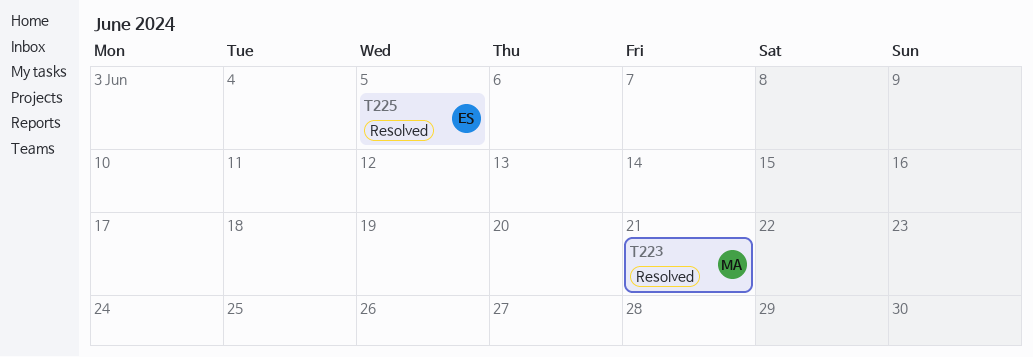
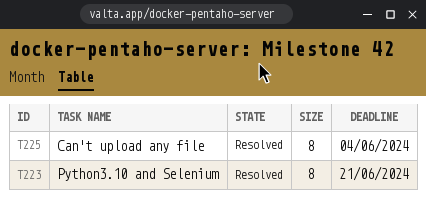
T225, due: Jun 5 -> Jun 4

